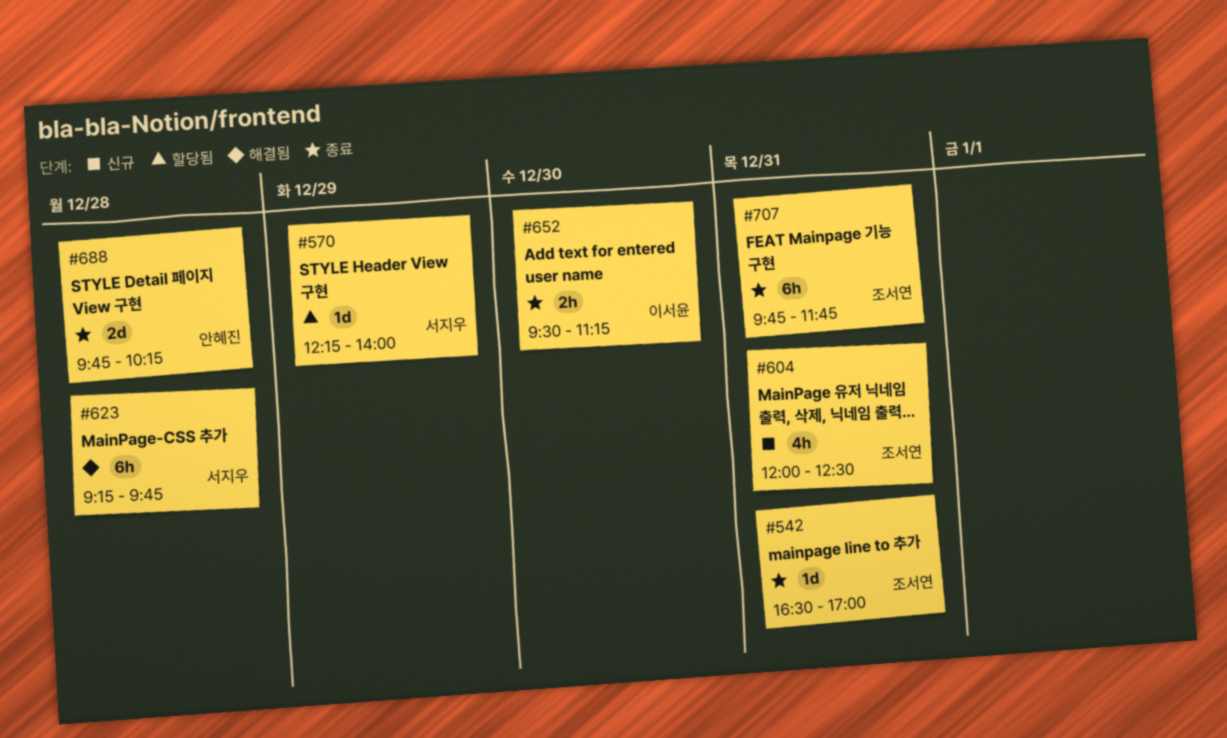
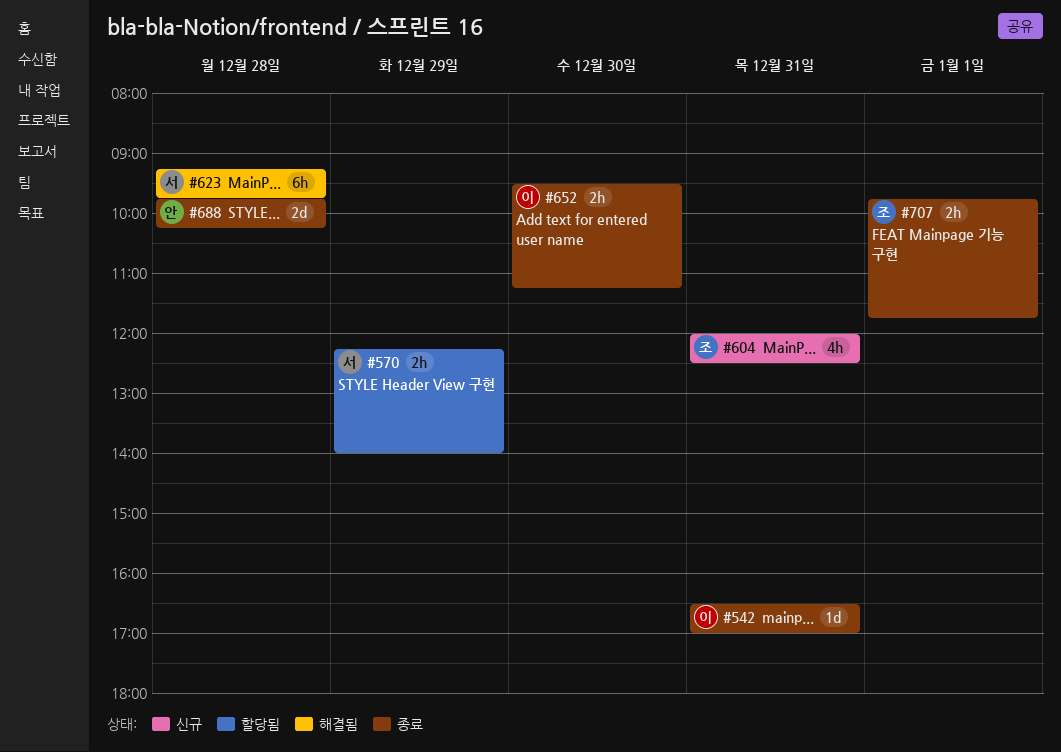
#542, owner: 조서연 -> 이서윤
#570, estimate: 1d -> 2h
#707, estimate: 6h -> 2h
#707, day: Dec 31 -> Jan 1

